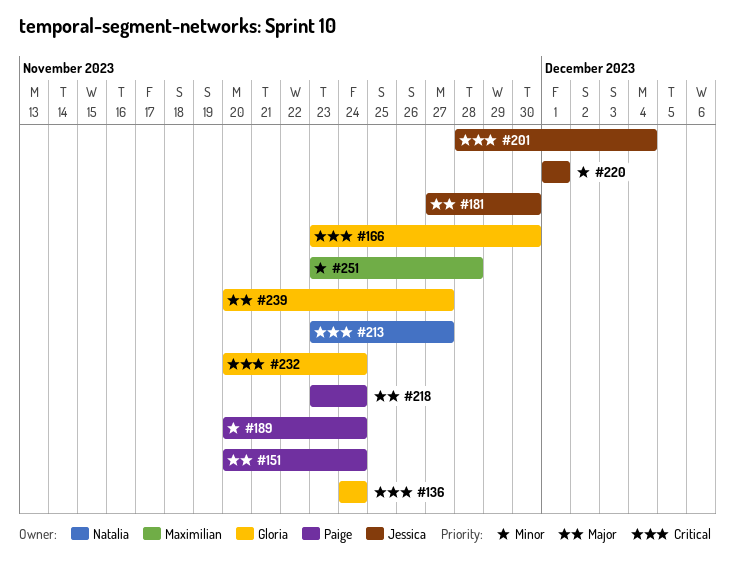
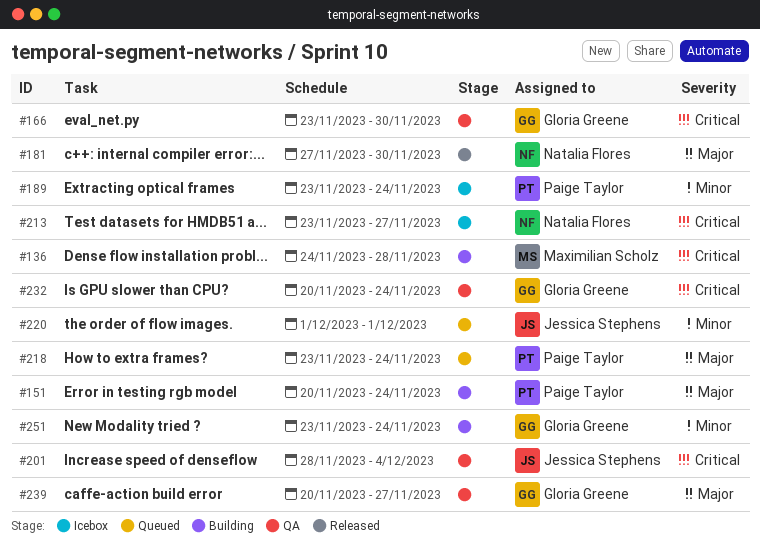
#136, owner: Gloria Greene -> Maximilian Scholz
#136, due: Nov 24 -> Nov 28
#181, owner: Jessica Stephens -> Natalia Flores
#189, start: Nov 20 -> Nov 23
#251, owner: Maximilian Scholz -> Gloria Greene
#251, due: Nov 28 -> Nov 24

